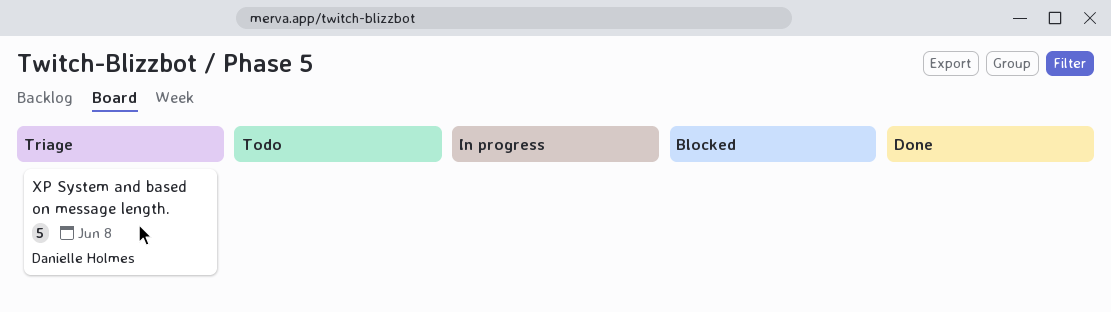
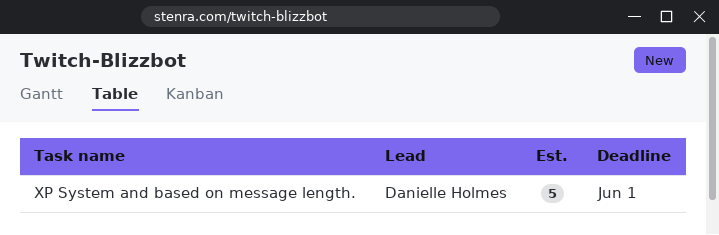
XP System and based on message length., due: Jun 8 -> Jun 1

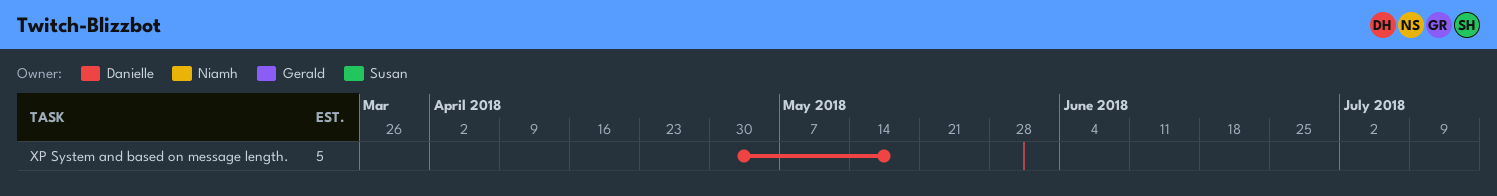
XP System and based on message length., due: Jun 1 -> May 18

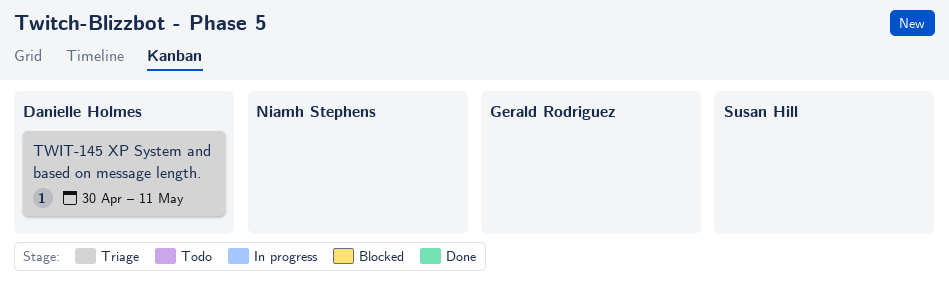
XP System and based on message length., estimate: 5 -> 1
XP System and based on message length., due: May 18 -> May 11

